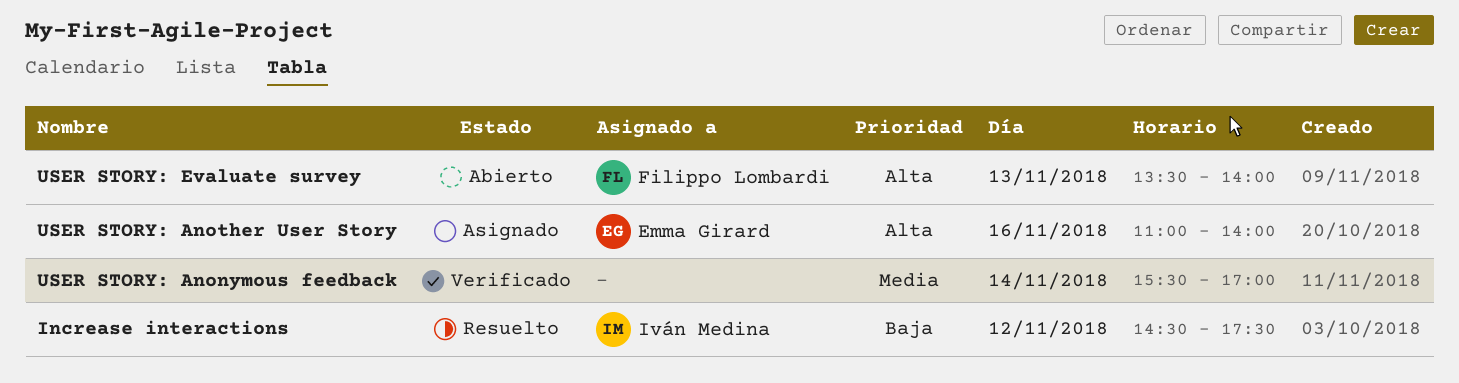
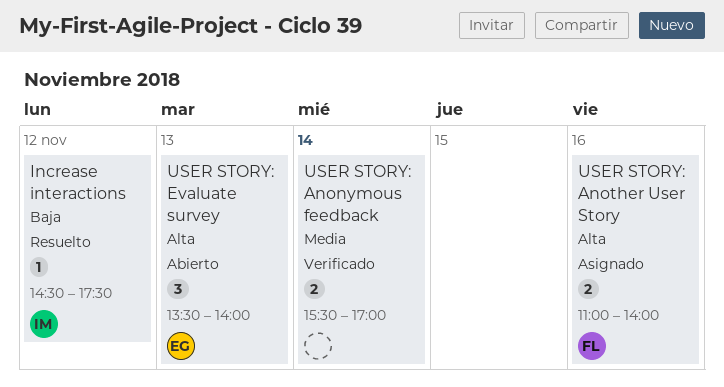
USER STORY: Another User Story, owner: Emma Girard -> Filippo Lombardi
USER STORY: Evaluate survey, owner: Filippo Lombardi -> Emma Girard

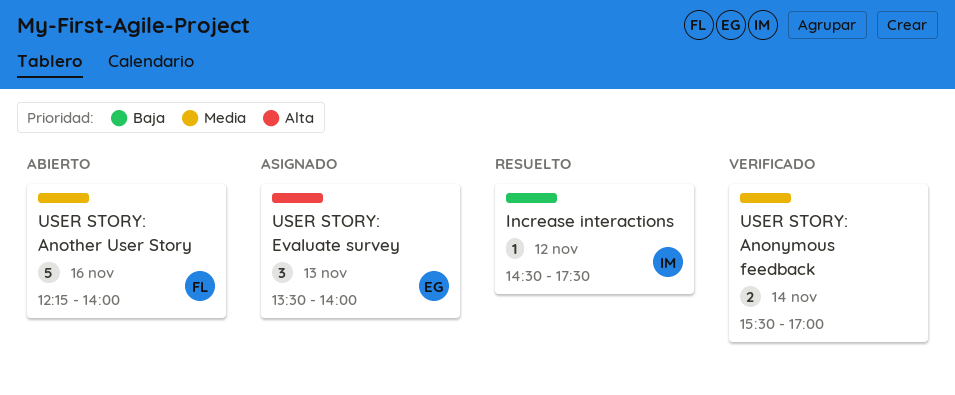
USER STORY: Another User Story, status: Asignado -> Abierto
USER STORY: Another User Story, priority: Alta -> Media
USER STORY: Another User Story, estimate: 2 -> 5
USER STORY: Another User Story, begins: 11:00 -> 12:15
USER STORY: Evaluate survey, status: Abierto -> Asignado

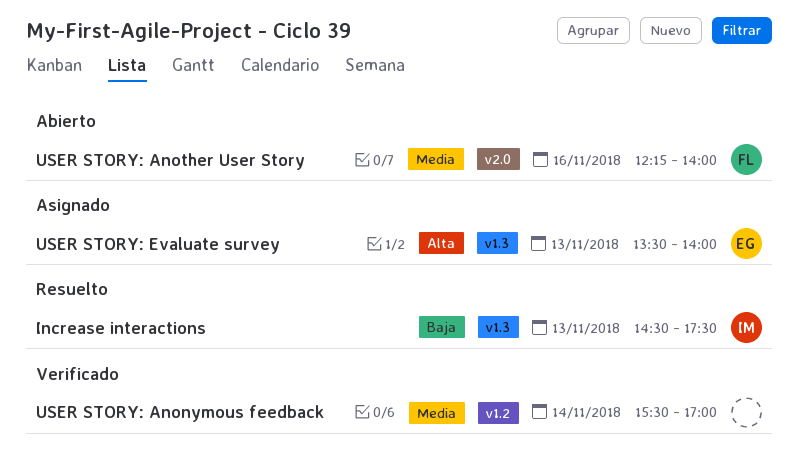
Increase interactions, day: Nov 12 -> Nov 13

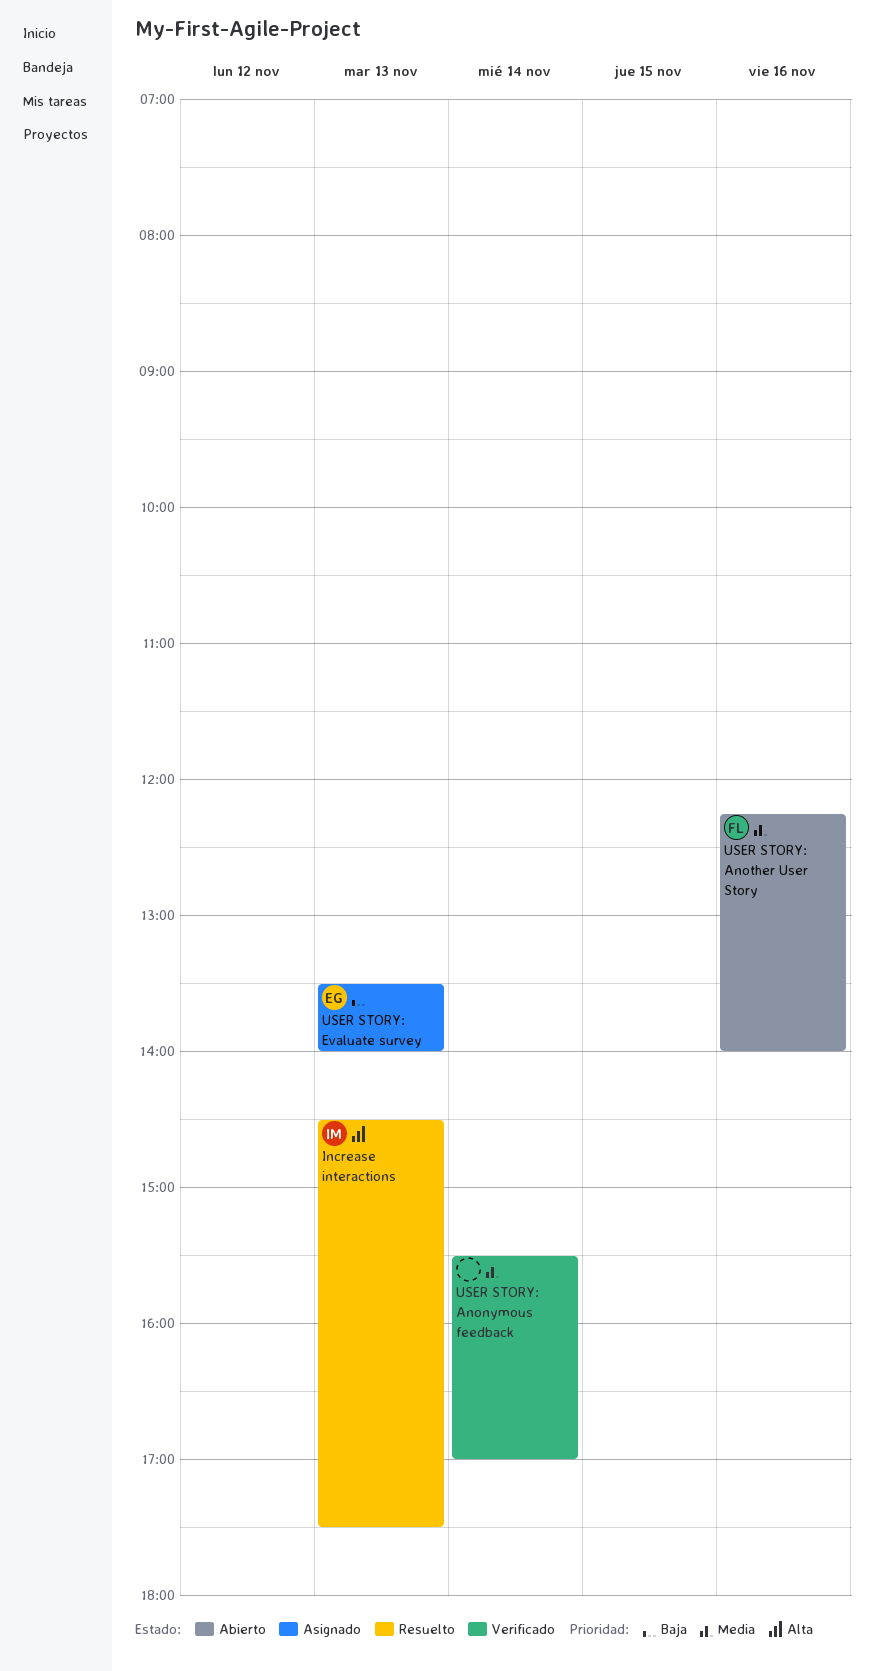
Increase interactions, priority: Baja -> Alta
USER STORY: Evaluate survey, priority: Alta -> Baja

